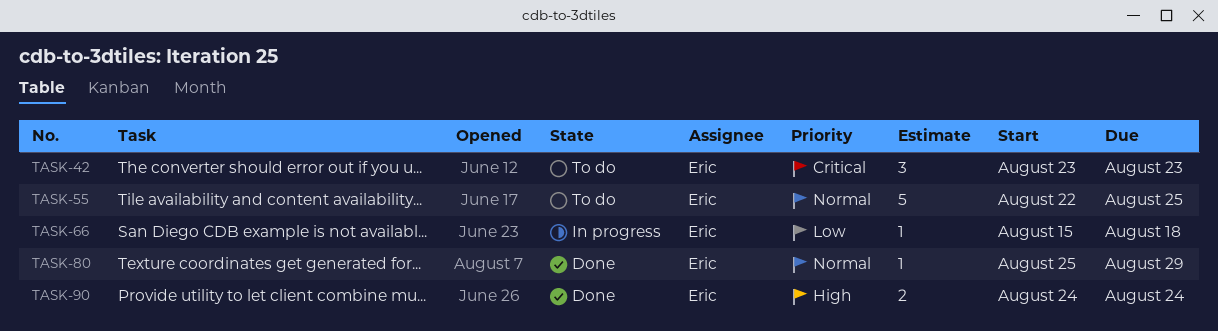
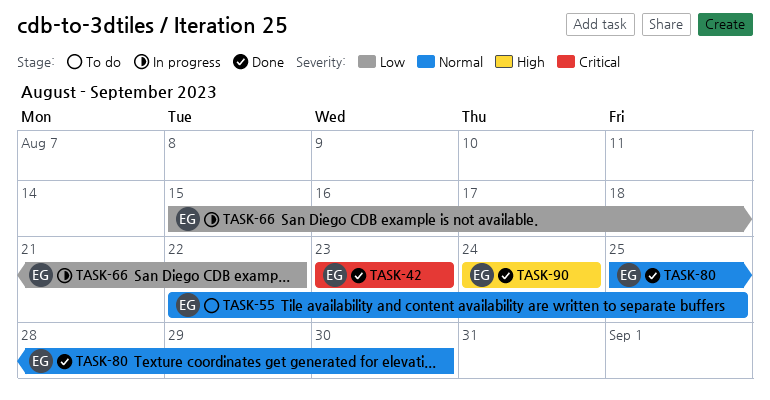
TASK-42, status: To do -> Done
TASK-66, due: Aug 18 -> Aug 22
TASK-80, due: Aug 29 -> Aug 30

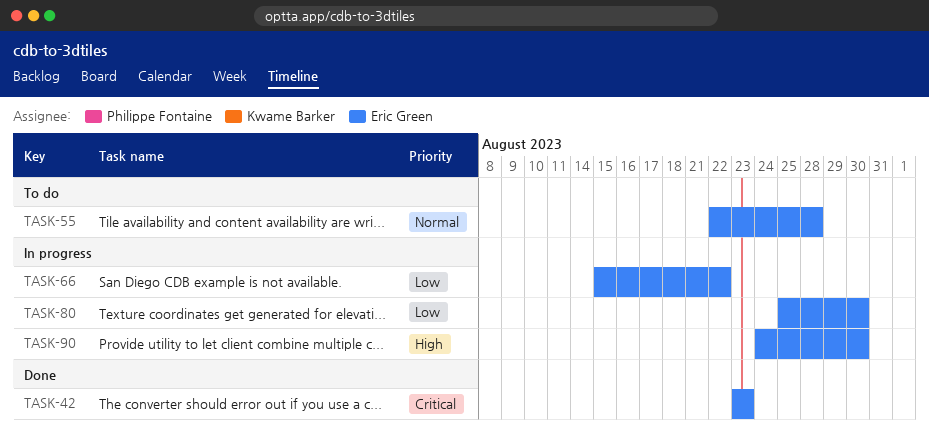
TASK-55, due: Aug 25 -> Aug 28
TASK-80, status: Done -> In progress
TASK-80, priority: Normal -> Low
TASK-90, status: Done -> In progress
TASK-90, due: Aug 24 -> Aug 30

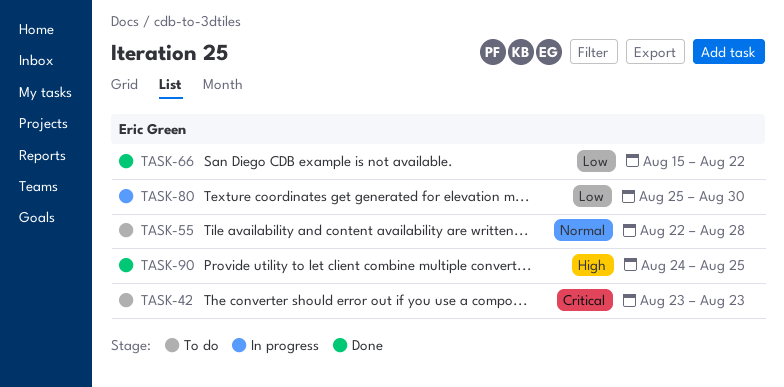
TASK-42, status: Done -> To do
TASK-66, status: In progress -> Done
TASK-90, status: In progress -> Done
TASK-90, due: Aug 30 -> Aug 25

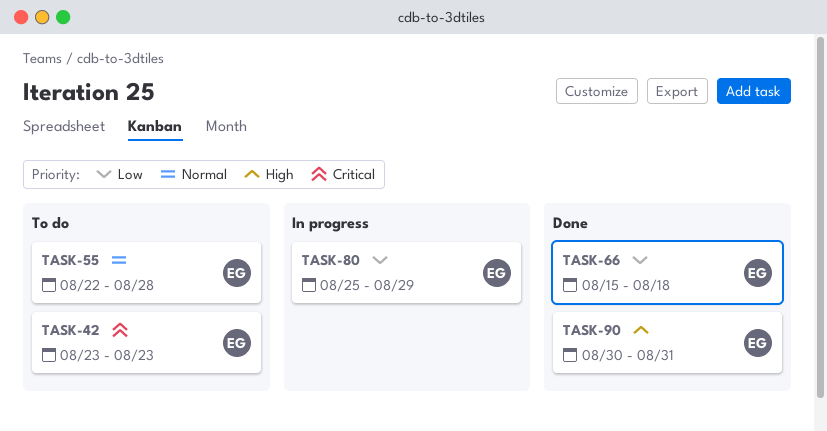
TASK-66, due: Aug 22 -> Aug 18
TASK-80, due: Aug 30 -> Aug 29
TASK-90, start: Aug 24 -> Aug 30
TASK-90, due: Aug 25 -> Aug 31

